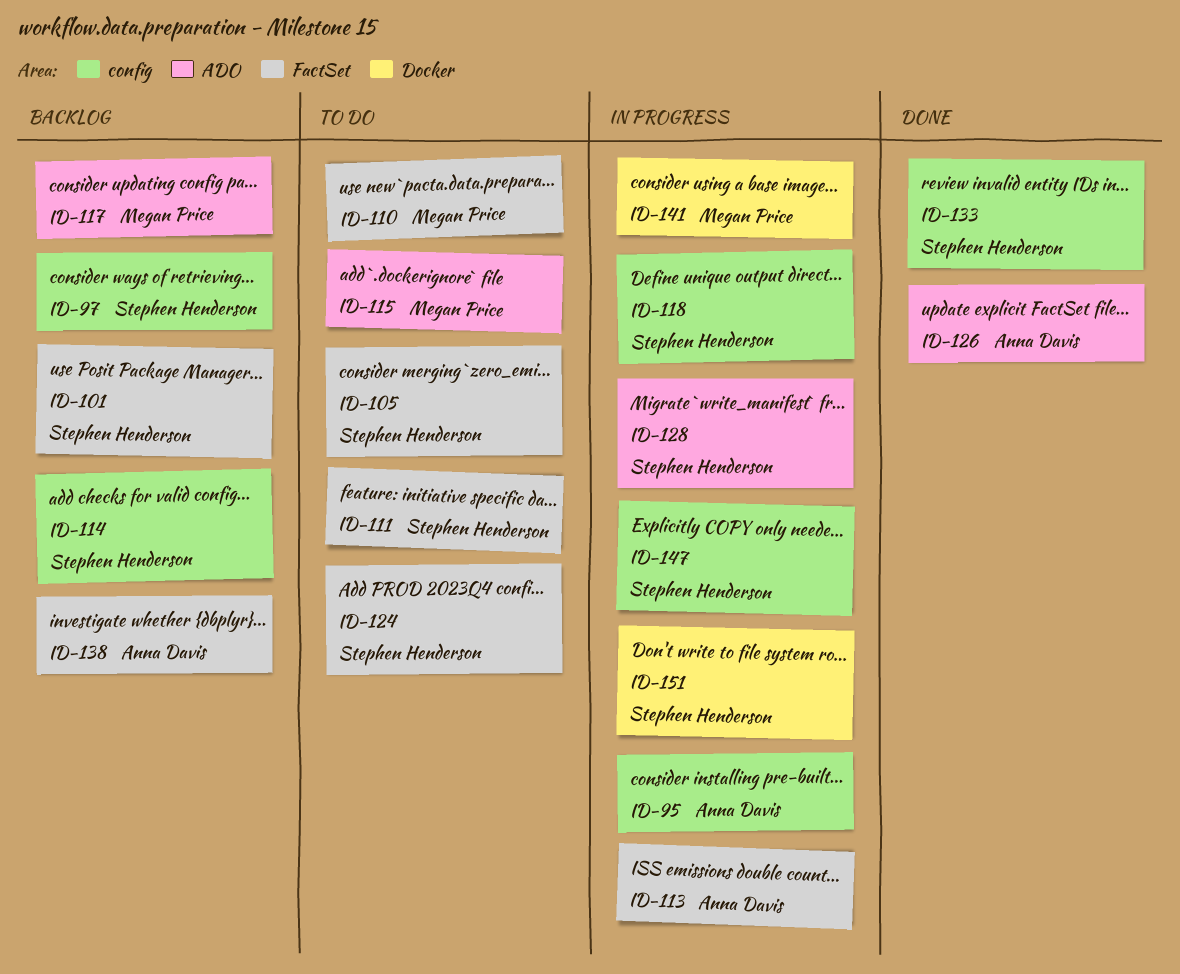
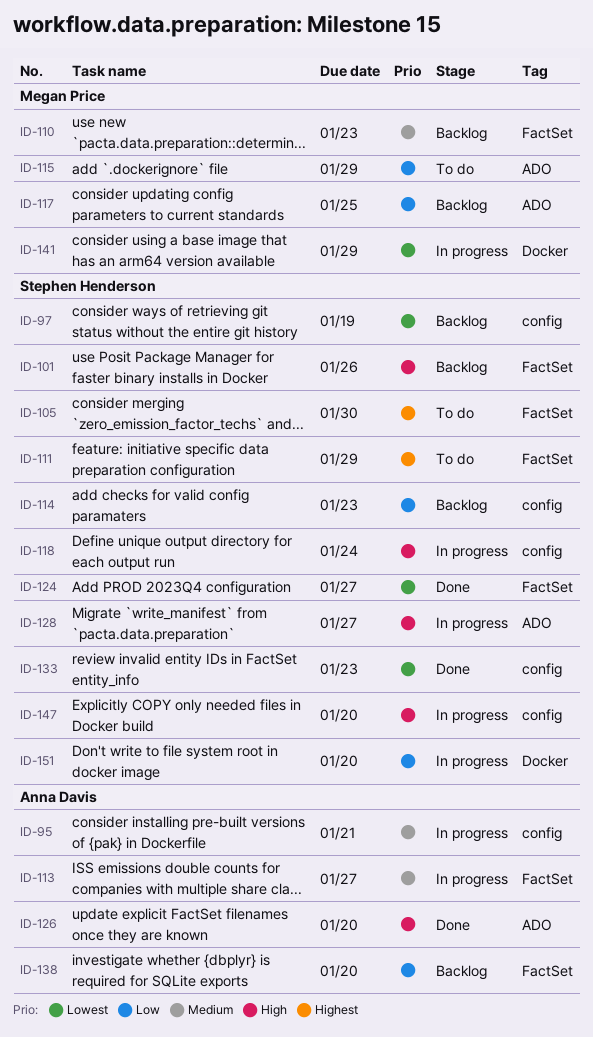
ID-110, status: To do -> Backlog
ID-124, status: To do -> Done

